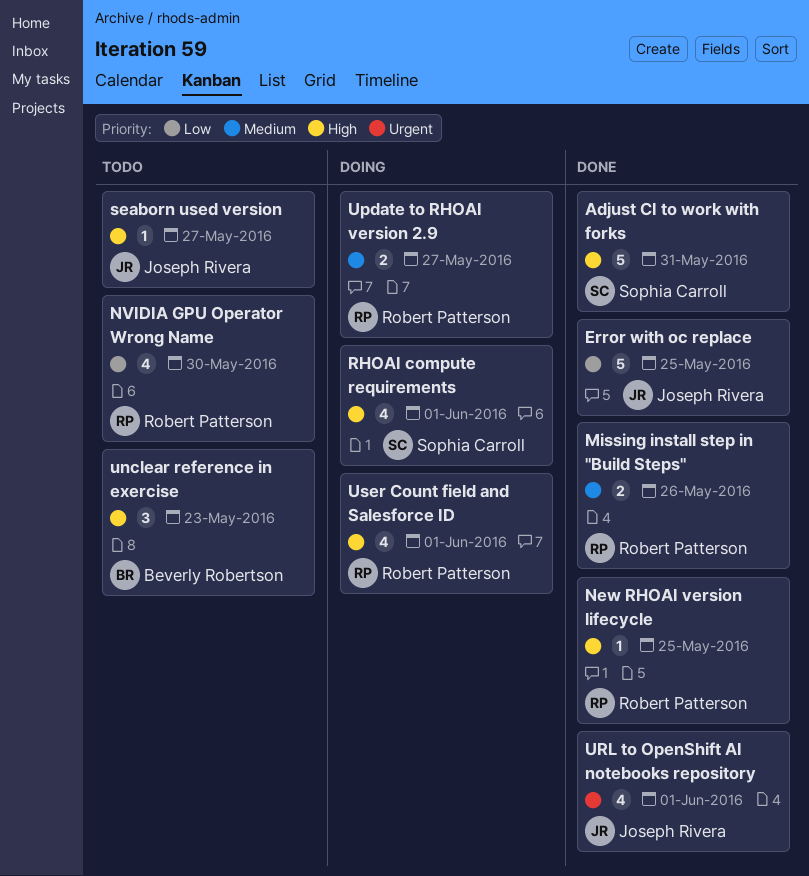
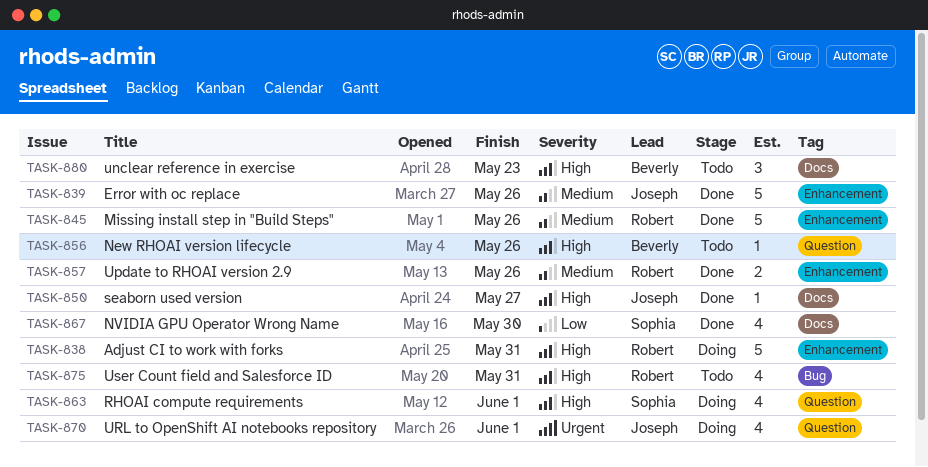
Adjust CI to work with forks, status: Done -> Doing
Adjust CI to work with forks, owner: Sophia Carroll -> Robert Patterson
Error with oc replace, priority: Low -> Medium
Error with oc replace, due: May 25 -> May 26
Missing install step in "Build Steps", estimate: 2 -> 5
New RHOAI version lifecycle, status: Done -> Todo
New RHOAI version lifecycle, owner: Robert Patterson -> Beverly Robertson
New RHOAI version lifecycle, due: May 25 -> May 26
NVIDIA GPU Operator Wrong Name, status: Todo -> Done
NVIDIA GPU Operator Wrong Name, owner: Robert Patterson -> Sophia Carroll
seaborn used version, status: Todo -> Done
Update to RHOAI version 2.9, status: Doing -> Done
Update to RHOAI version 2.9, due: May 27 -> May 26
URL to OpenShift AI notebooks repository, status: Done -> Doing
User Count field and Salesforce ID, status: Doing -> Todo
User Count field and Salesforce ID, due: Jun 1 -> May 31

